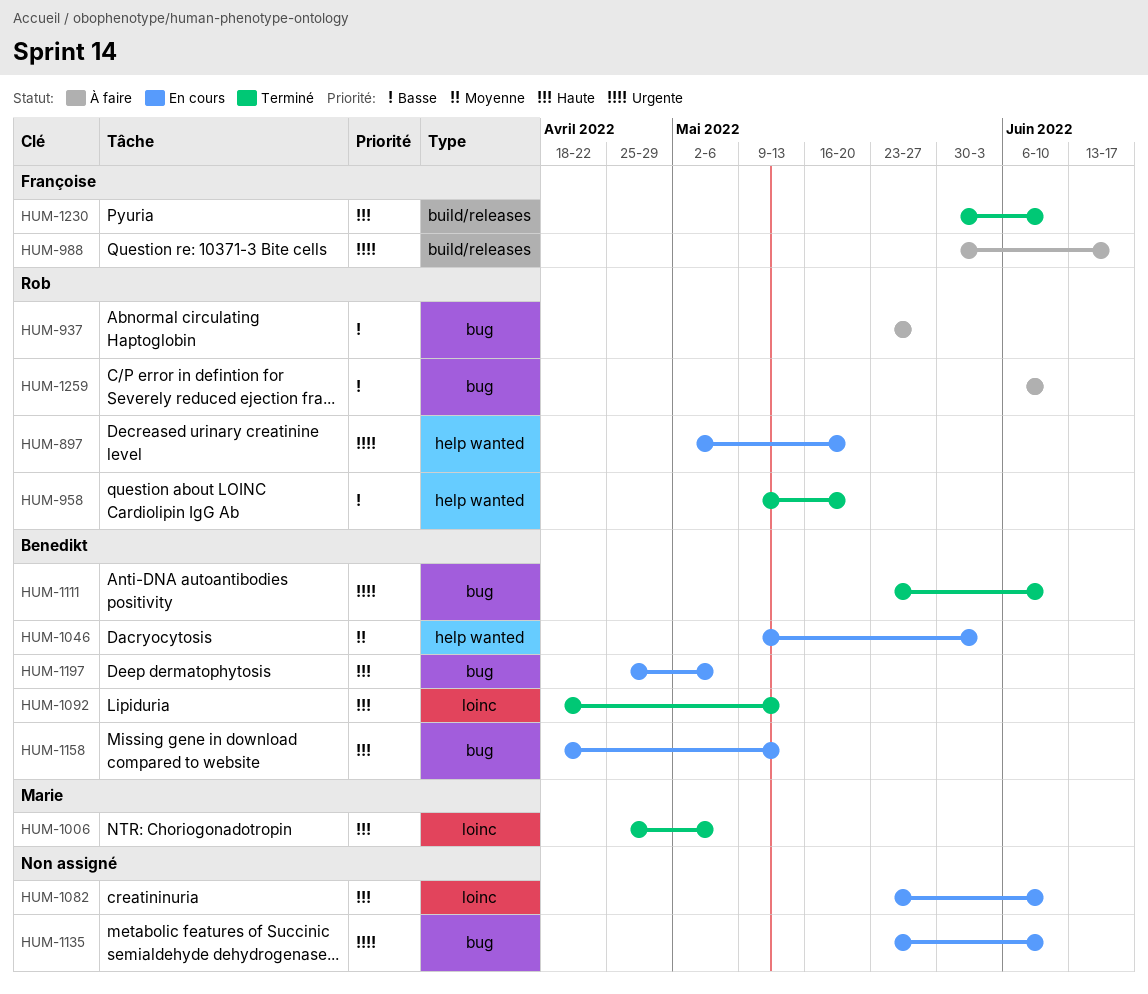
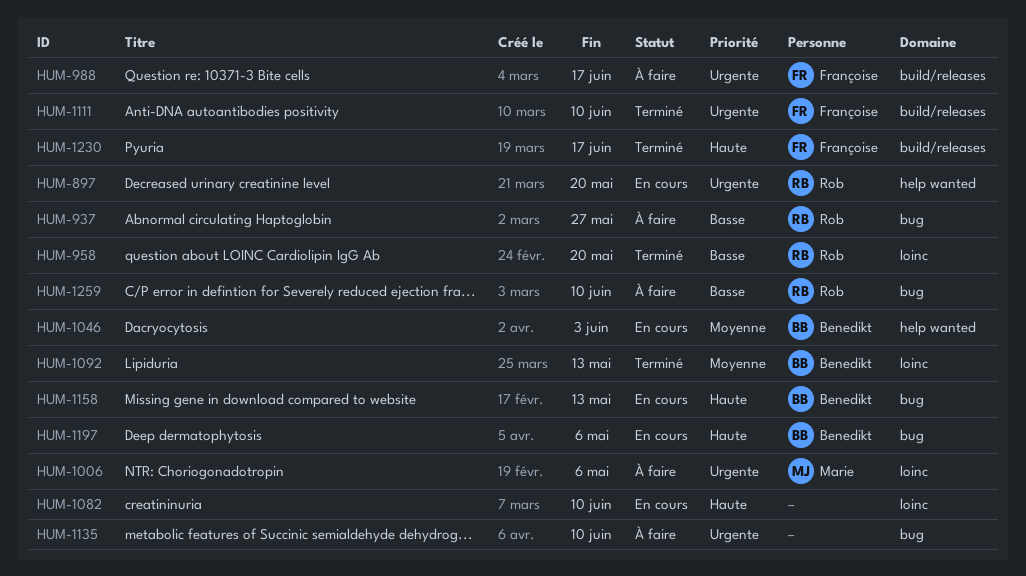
HUM-958, label: help wanted -> loinc
HUM-1006, status: Terminé -> À faire
HUM-1006, priority: Haute -> Urgente
HUM-1092, priority: Haute -> Moyenne
HUM-1111, owner: Benedikt -> Françoise
HUM-1111, label: bug -> build/releases
HUM-1135, status: En cours -> À faire
HUM-1230, due: Jun 10 -> Jun 17

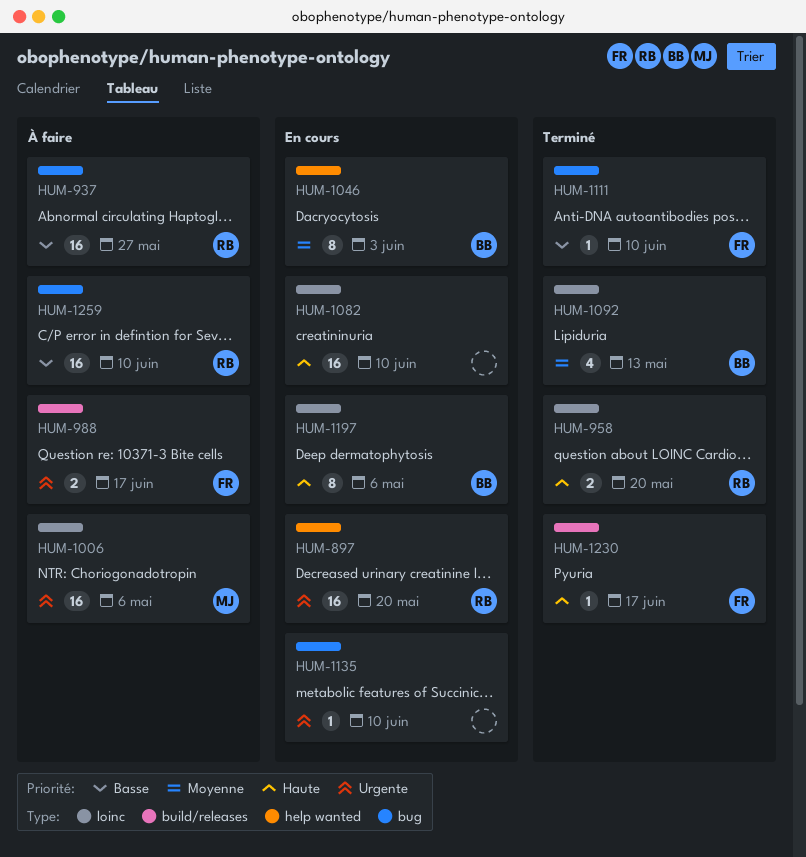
HUM-958, priority: Basse -> Haute
HUM-1111, priority: Urgente -> Basse
HUM-1111, label: build/releases -> bug
HUM-1135, status: À faire -> En cours
HUM-1158: present -> none
HUM-1197, label: bug -> loinc

